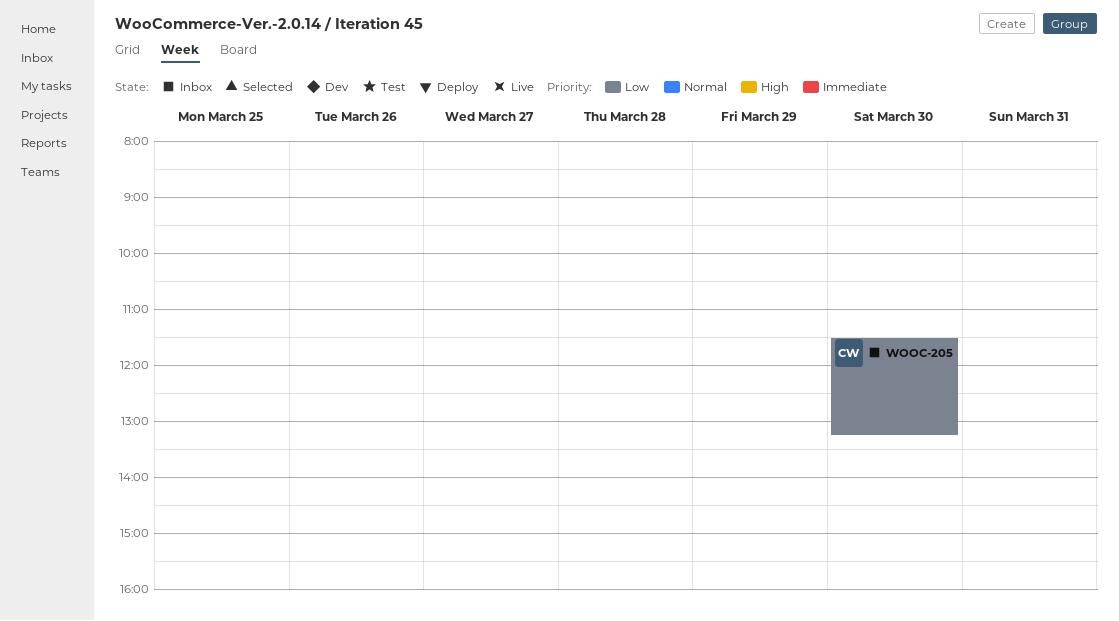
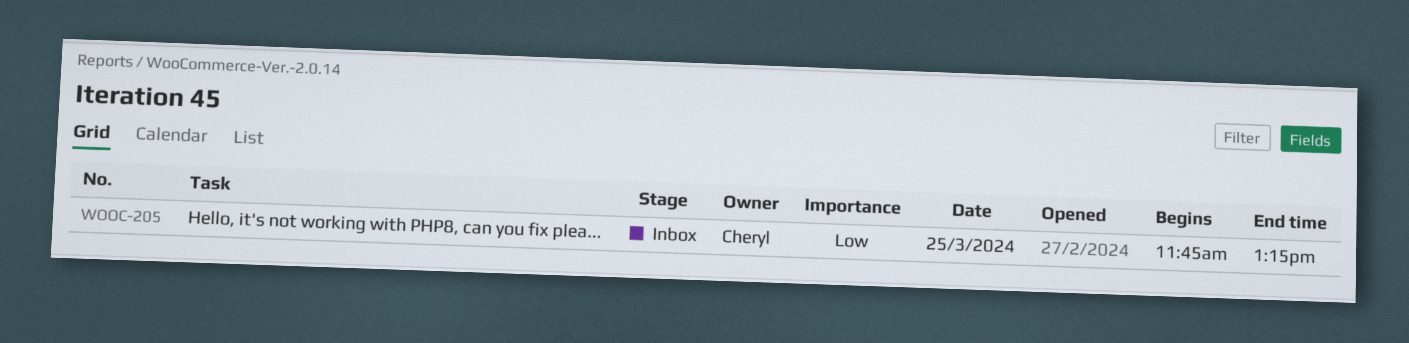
WOOC-205, day: Mar 30 -> Mar 25
WOOC-205, begins: 11:30 -> 11:45

